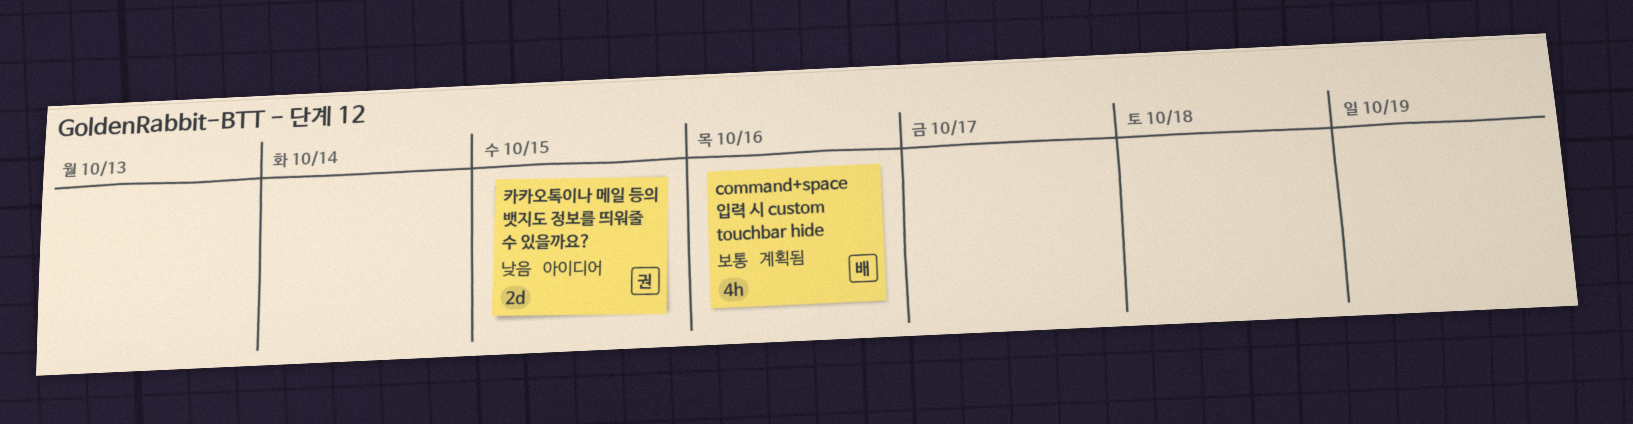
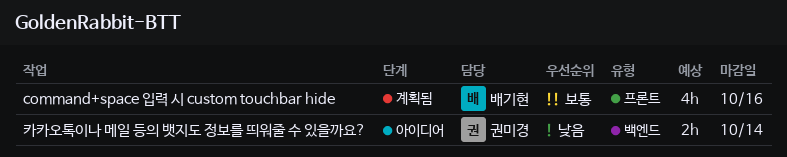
카카오톡이나 메일 등의 뱃지도 정보를 띄워줄 수 있을까요?, estimate: 2d -> 2h
카카오톡이나 메일 등의 뱃지도 정보를 띄워줄 수 있을까요?, due: Oct 15 -> Oct 14

